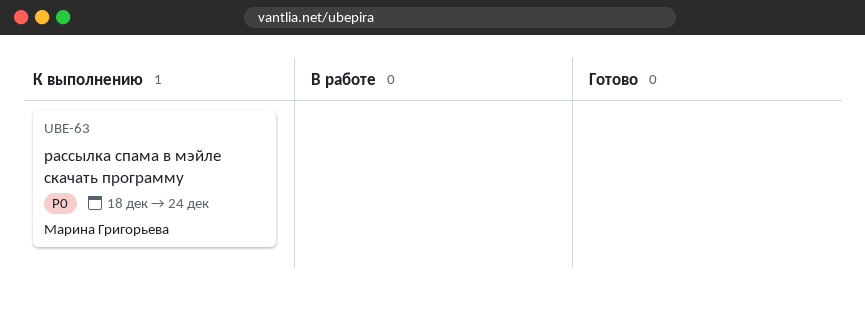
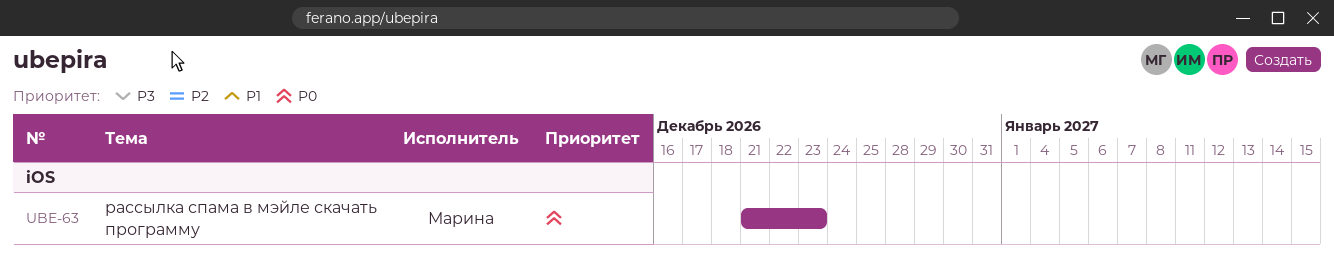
UBE-63, start: Dec 18 -> Dec 21
UBE-63, due: Dec 24 -> Dec 23

